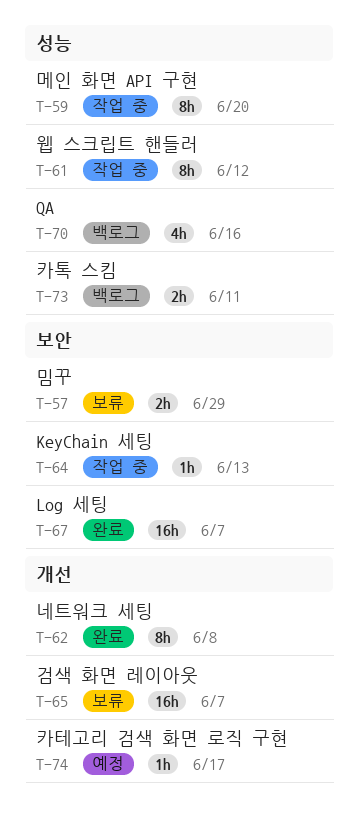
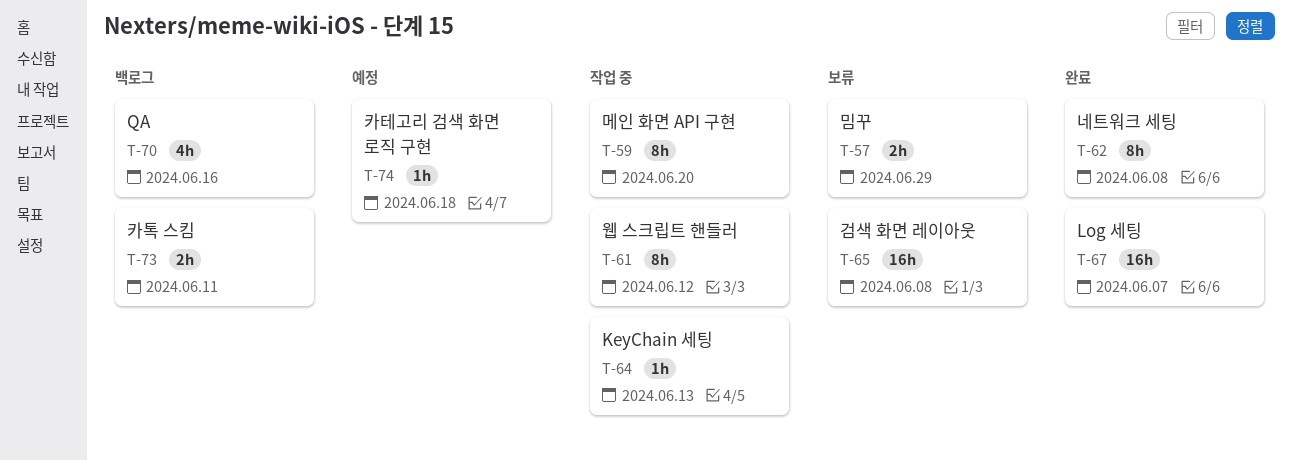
T-65, due: Jun 7 -> Jun 8
T-74, due: Jun 17 -> Jun 18

